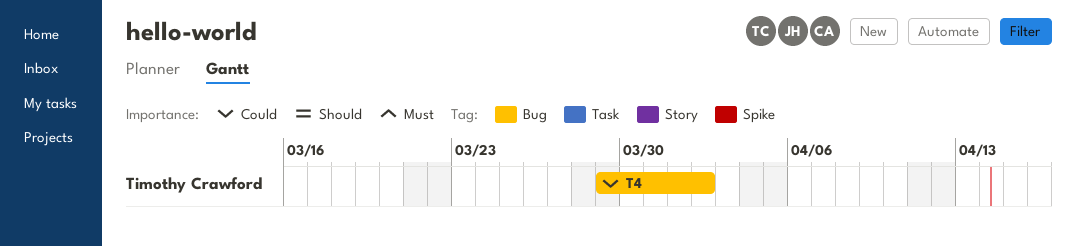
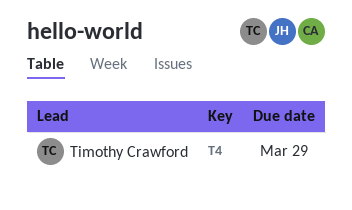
T4, due: Apr 2 -> Mar 29

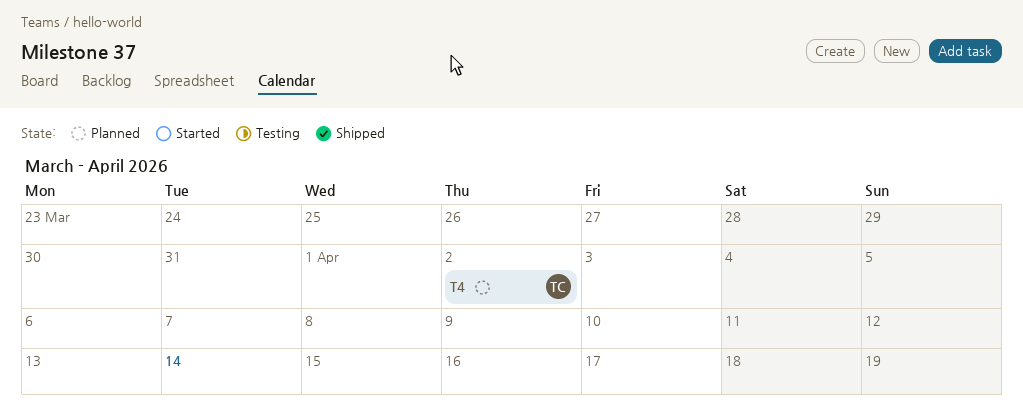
T4, due: Mar 29 -> Apr 2

